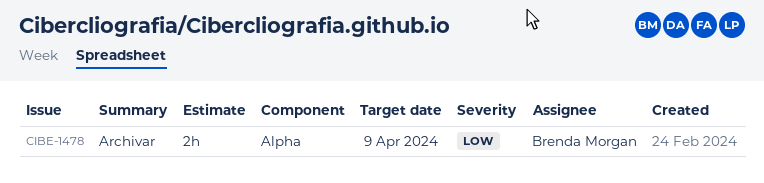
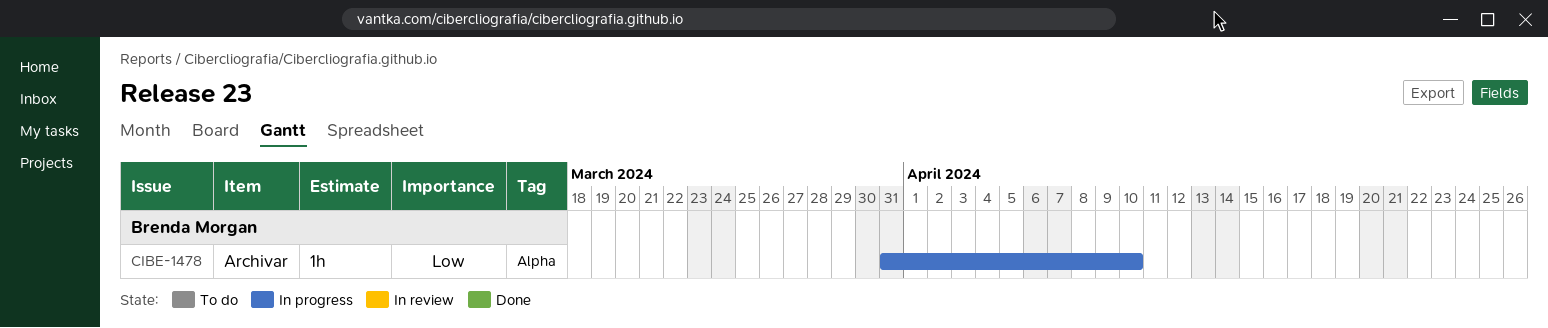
CIBE-1478, estimate: 2h -> 1h
CIBE-1478, due: Apr 9 -> Apr 10

